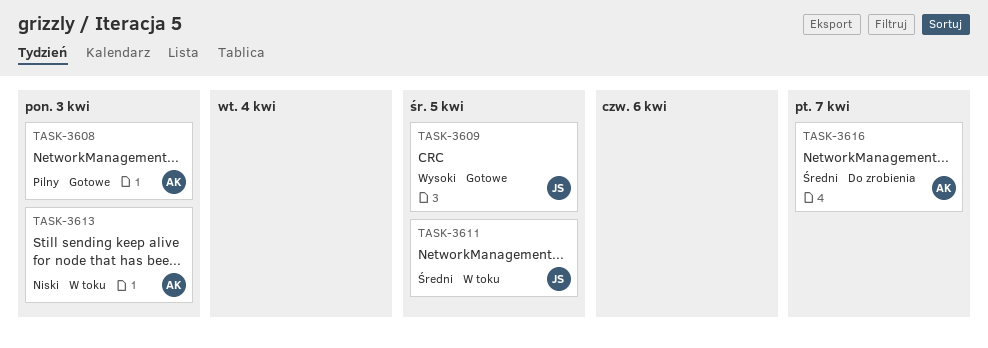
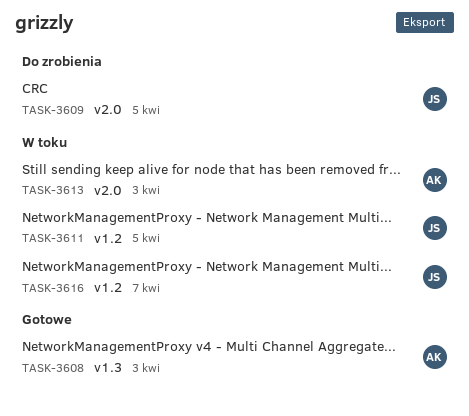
TASK-3609, status: Gotowe -> Do zrobienia
TASK-3616, status: Do zrobienia -> W toku
TASK-3616, owner: AK -> JS

